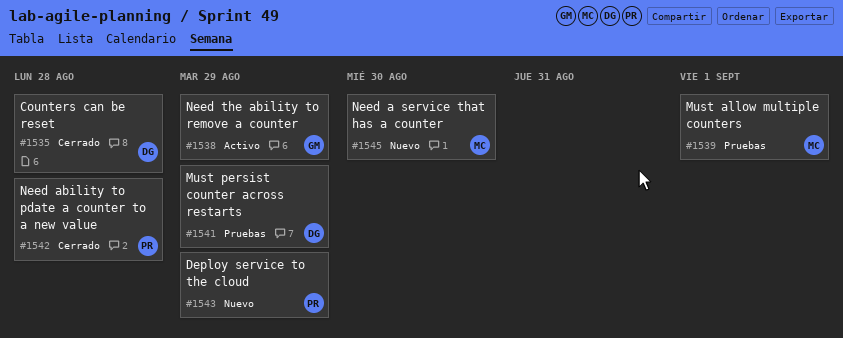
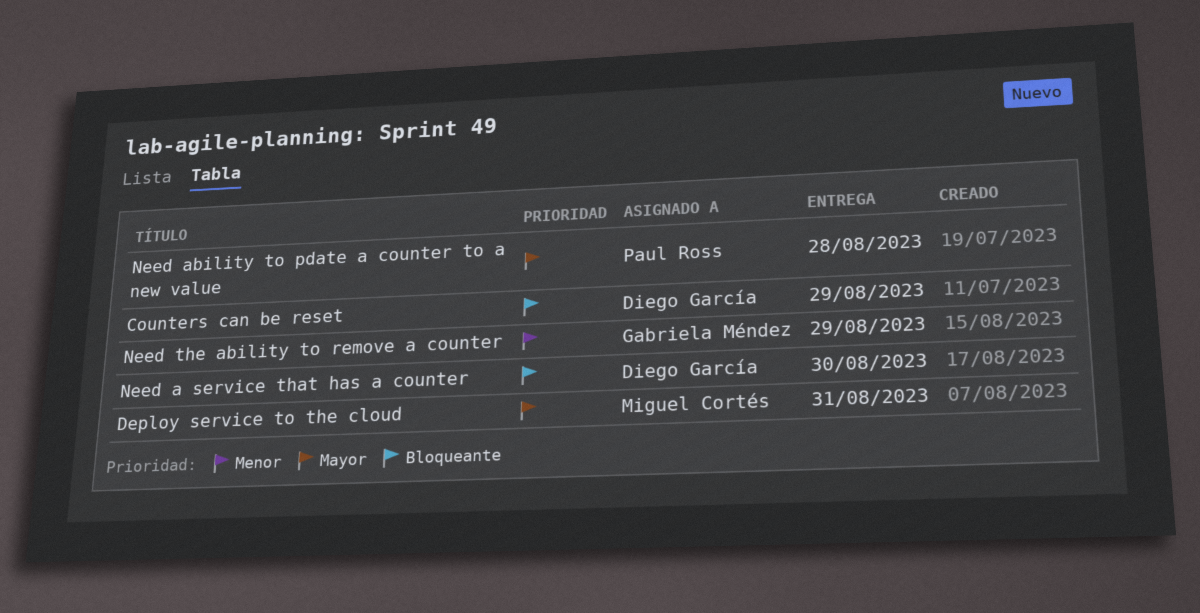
Counters can be reset, due: Aug 28 -> Aug 29
Deploy service to the cloud, owner: Paul Ross -> Miguel Cortés
Deploy service to the cloud, due: Aug 29 -> Aug 31
Must allow multiple counters: present -> none
Must persist counter across restarts: present -> none
Need a service that has a counter, owner: Miguel Cortés -> Diego García

